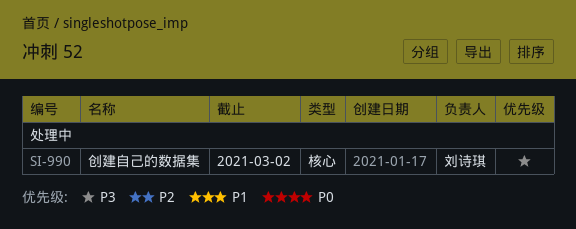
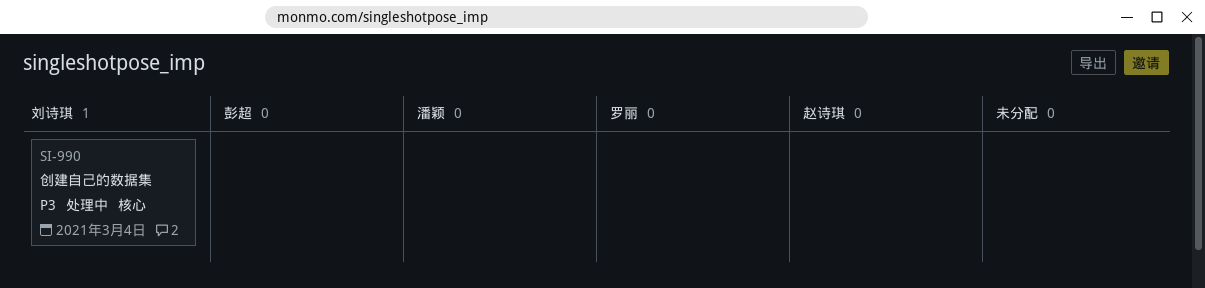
SI-990, due: Mar 2 -> Mar 4

